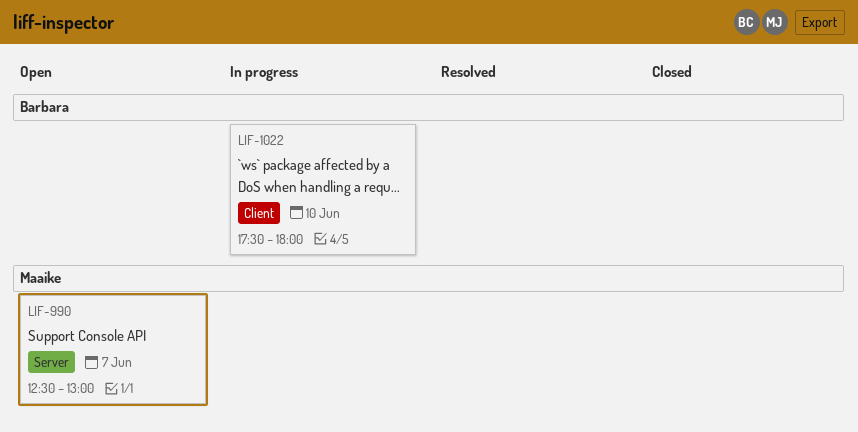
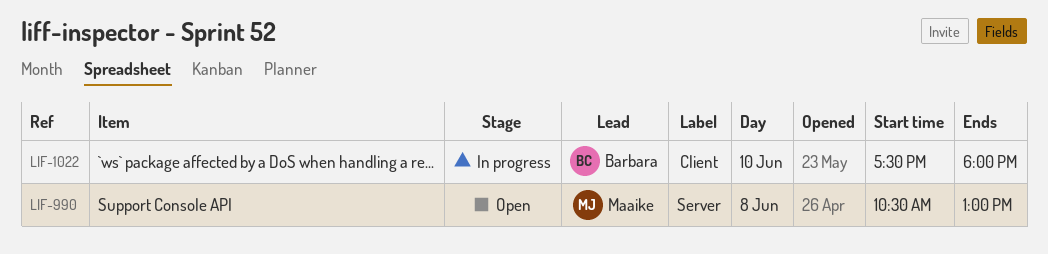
LIF-990, day: Jun 7 -> Jun 8
LIF-990, begins: 12:30 -> 10:30

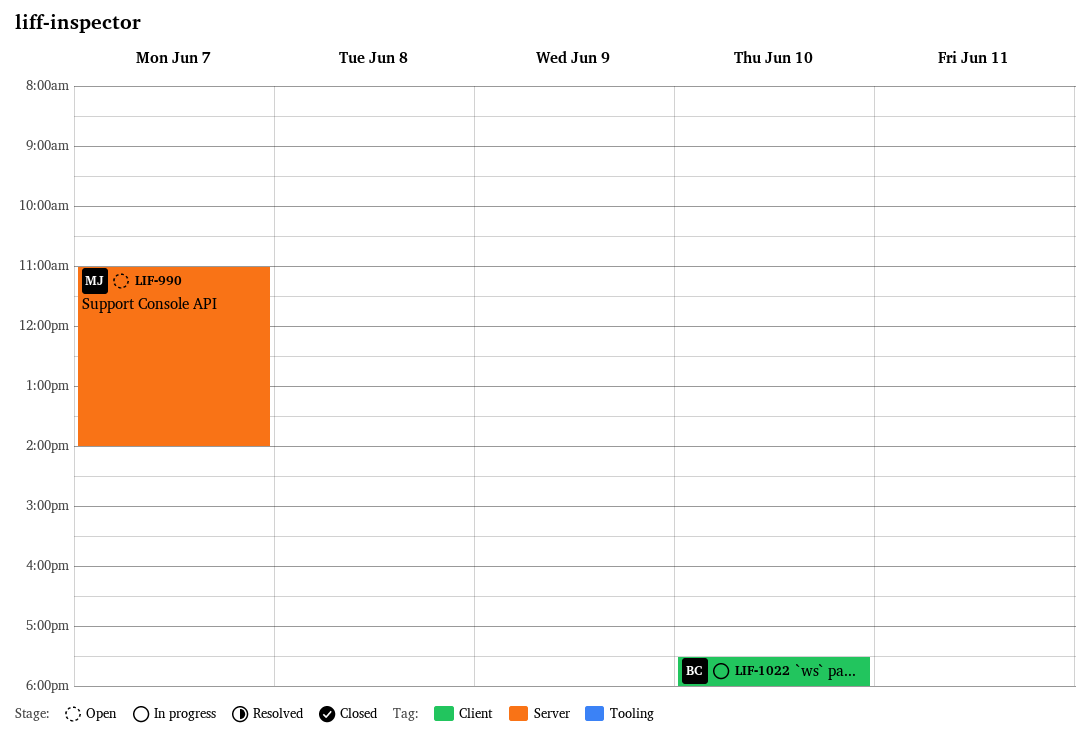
LIF-990, day: Jun 8 -> Jun 7
LIF-990, begins: 10:30 -> 11:00
LIF-990, ends: 13:00 -> 14:00

